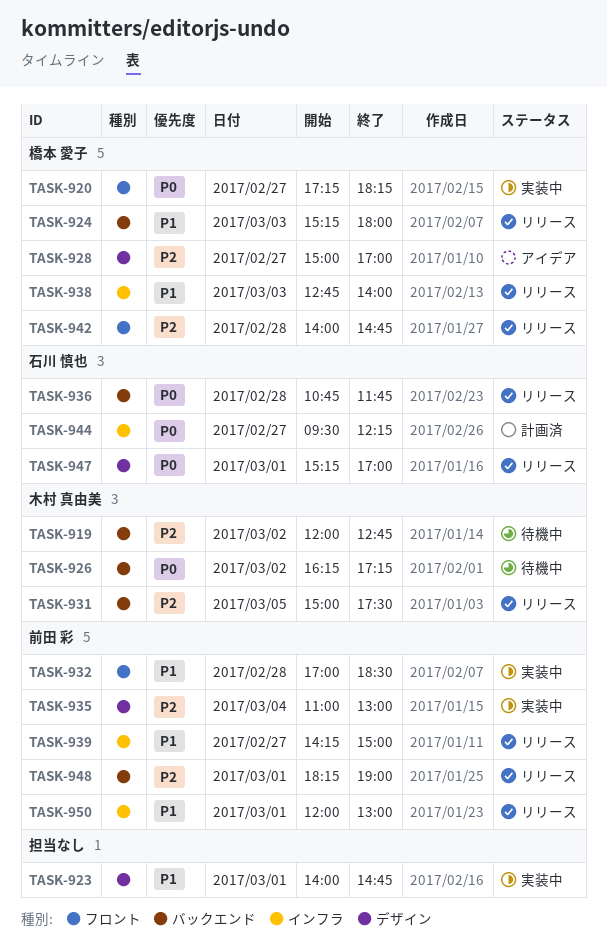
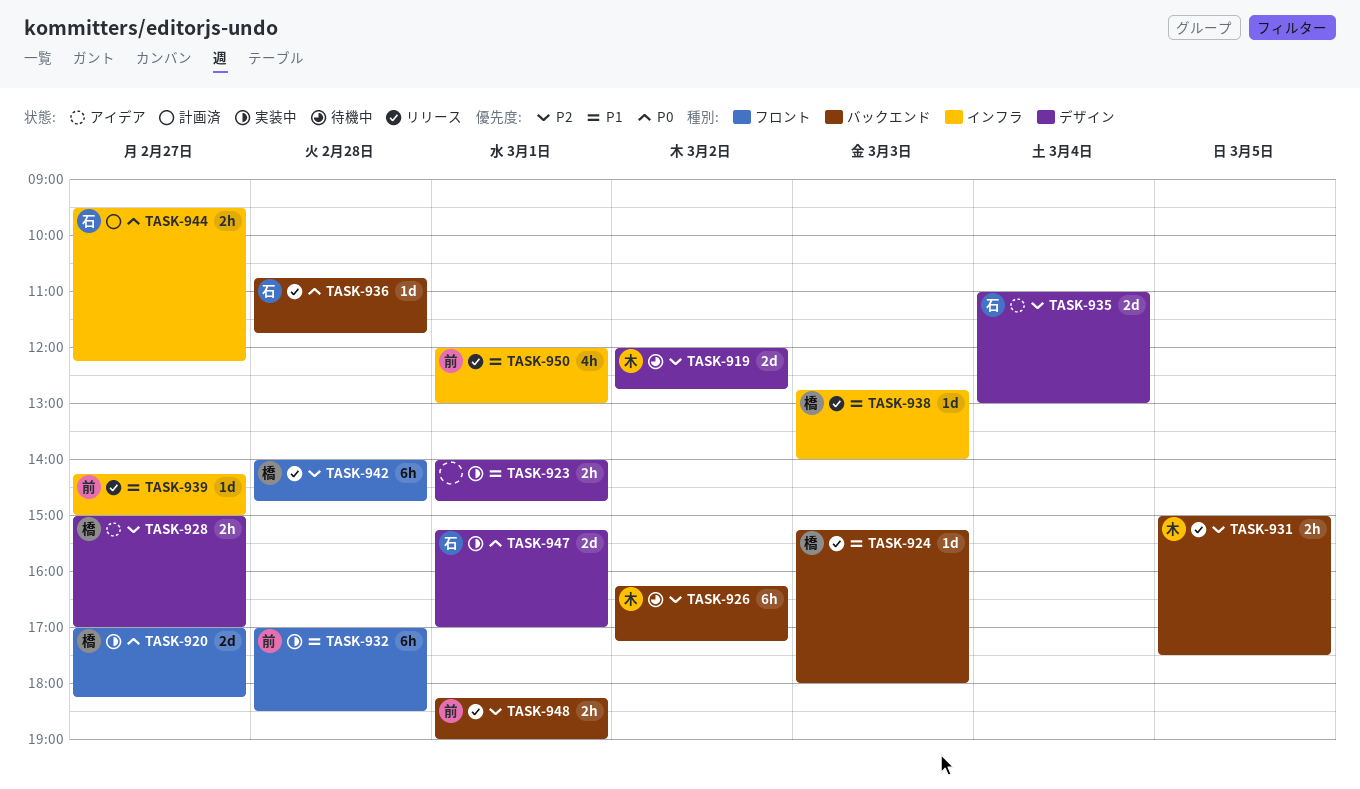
TASK-919, label: バックエンド -> デザイン
TASK-920, begins: 17:15 -> 17:00
TASK-926, priority: P0 -> P2
TASK-935, status: 実装中 -> アイデア
TASK-935, owner: 前田 彩 -> 石川 慎也
TASK-947, status: リリース -> 実装中

